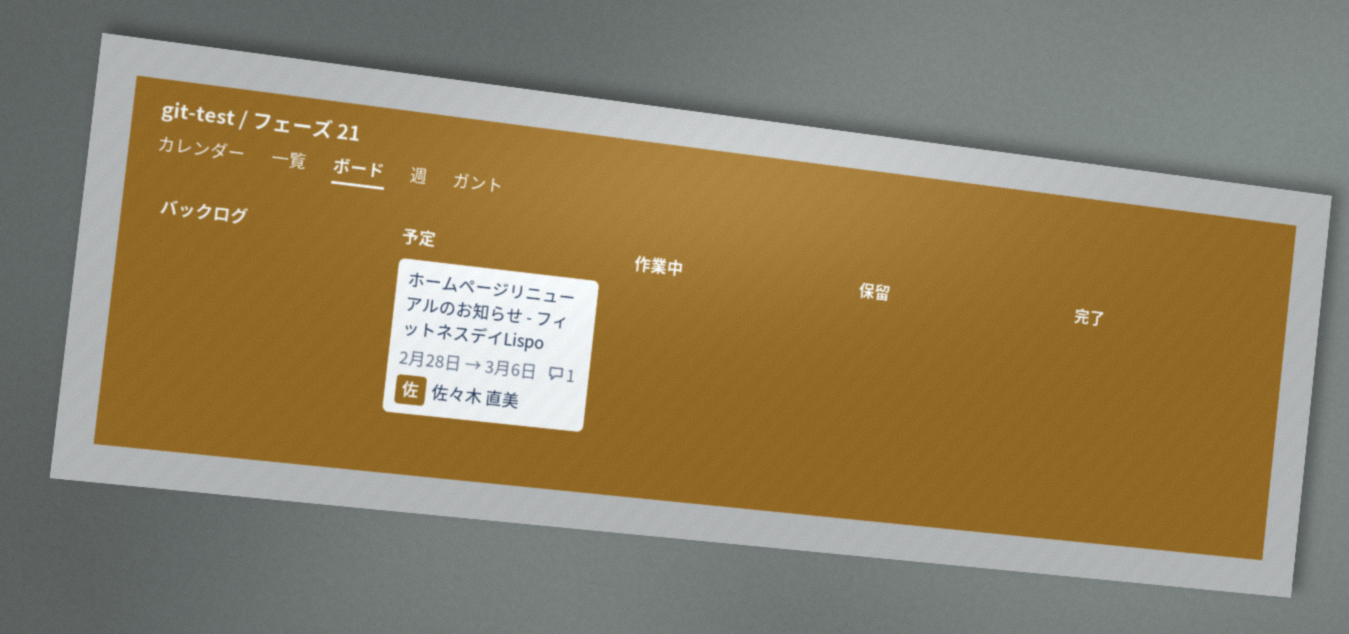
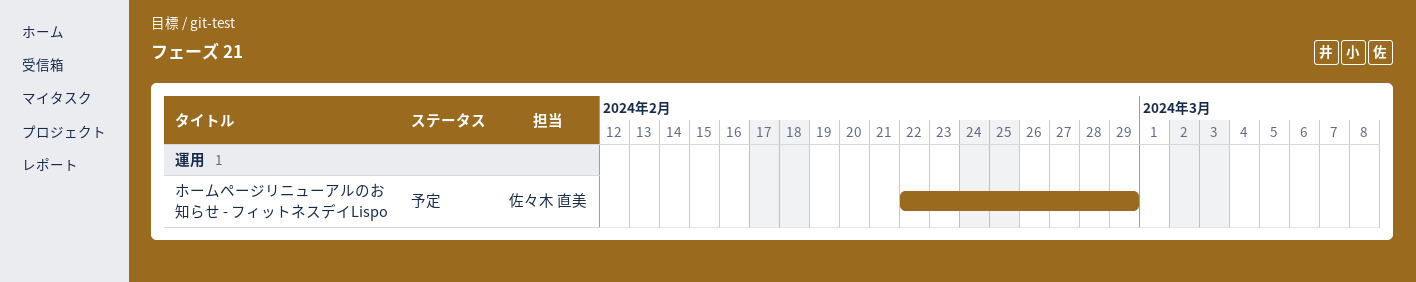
ホームページリニューアルのお知らせ - フィットネスデイLispo, start: Feb 28 -> Feb 22
ホームページリニューアルのお知らせ - フィットネスデイLispo, due: Mar 6 -> Feb 29

